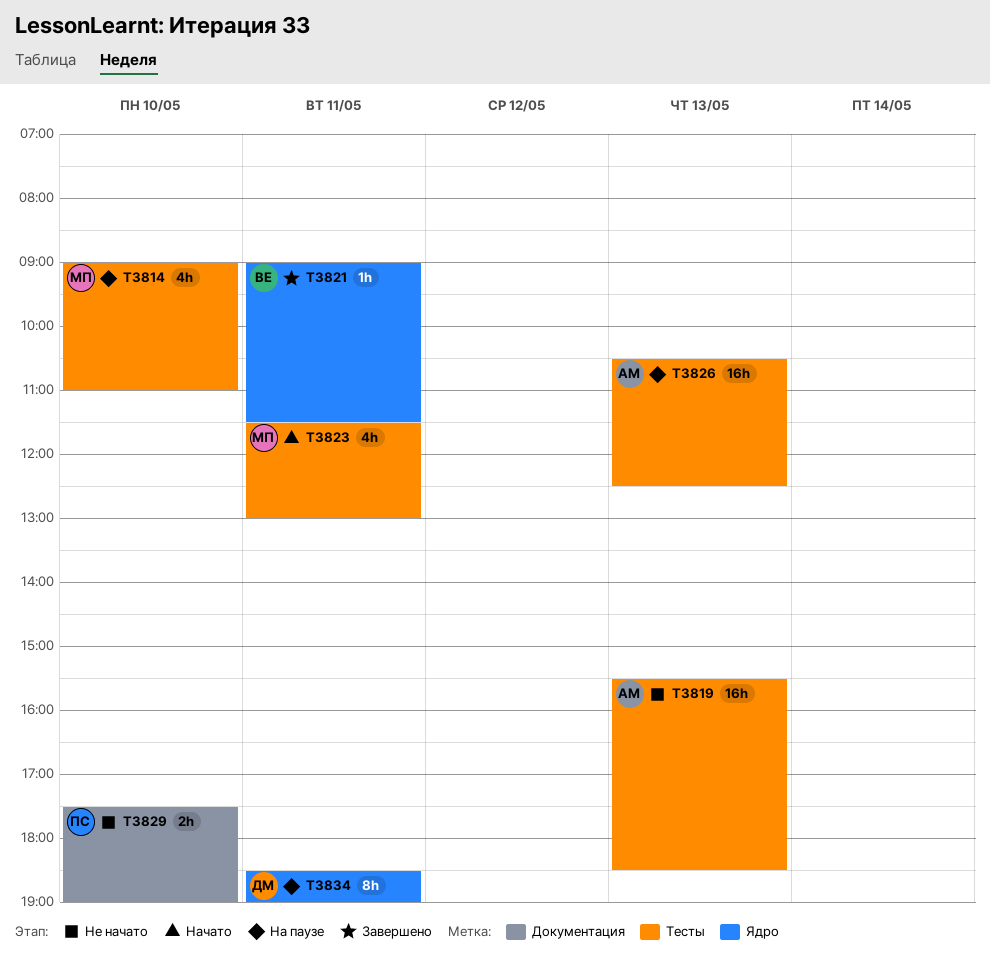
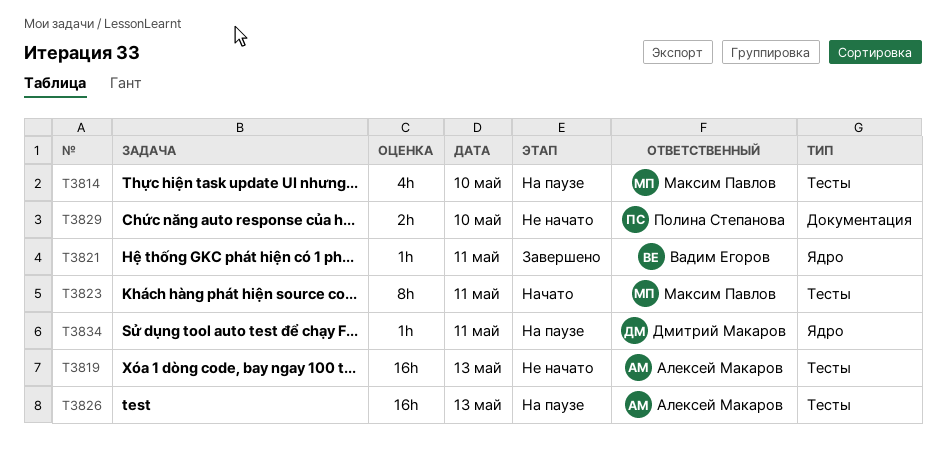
T3823, estimate: 4h -> 8h
T3834, estimate: 8h -> 1h

